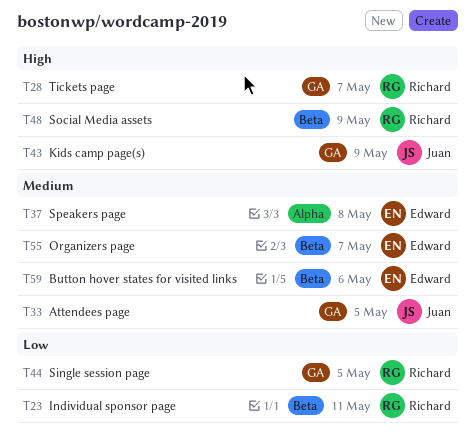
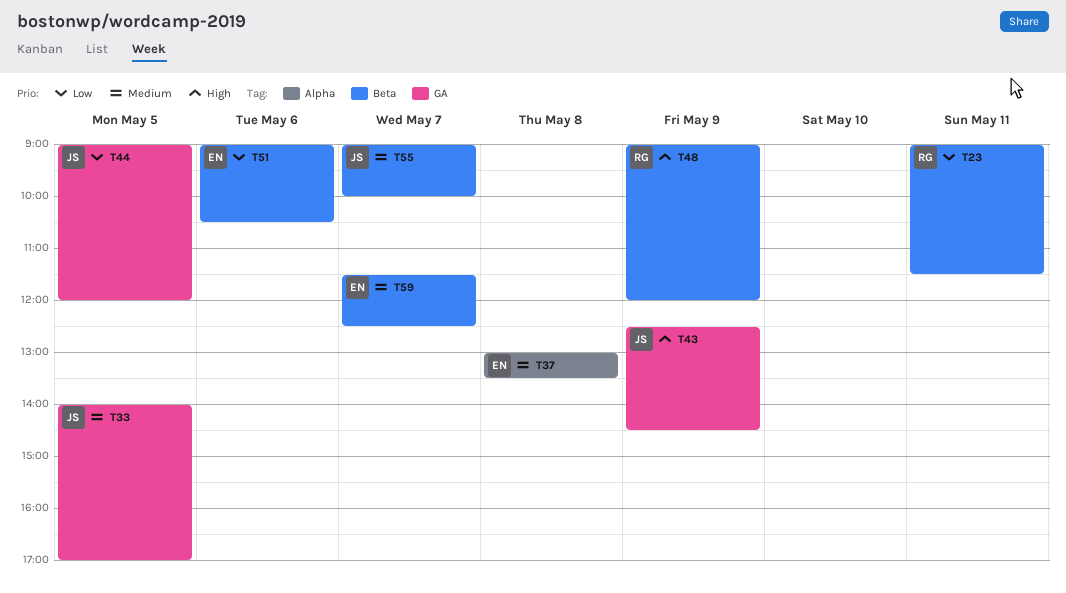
T28: present -> none
T44, owner: Richard -> Juan
T51: none -> present
T55, owner: Edward -> Juan
T59, day: May 6 -> May 7

